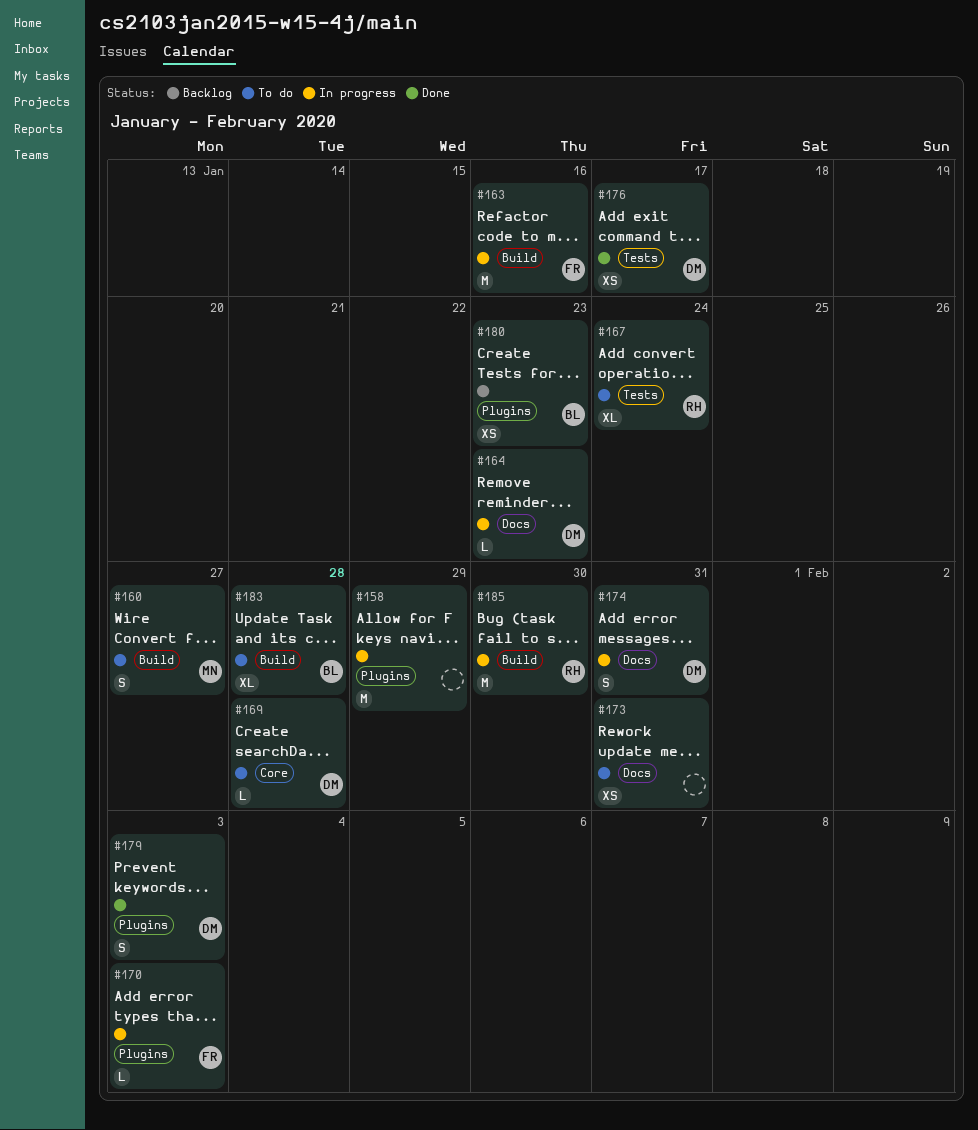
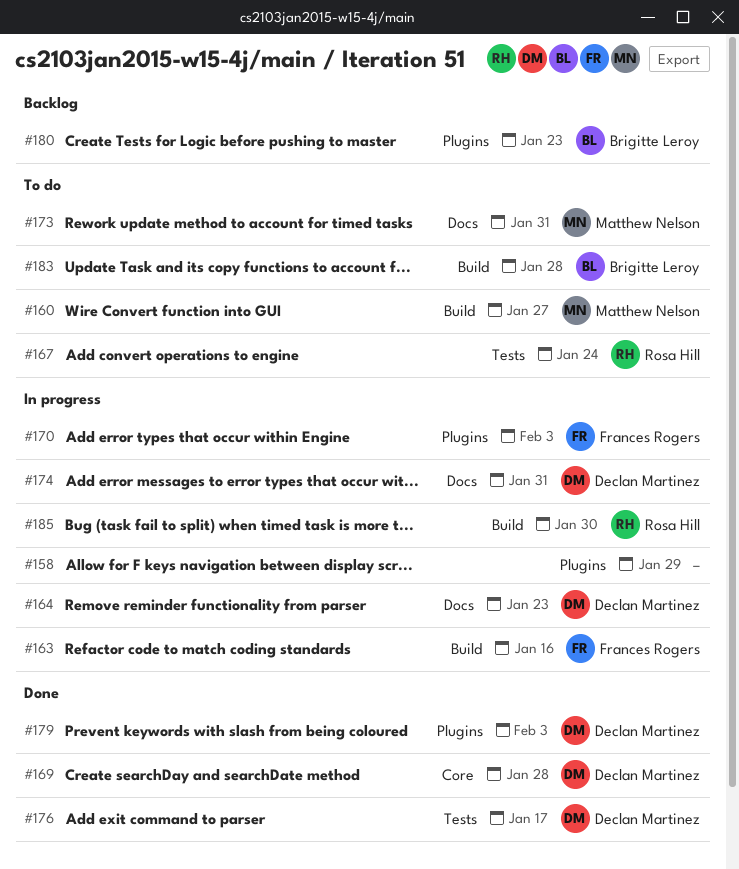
#169, status: To do -> Done
#173, owner: none -> Matthew Nelson

